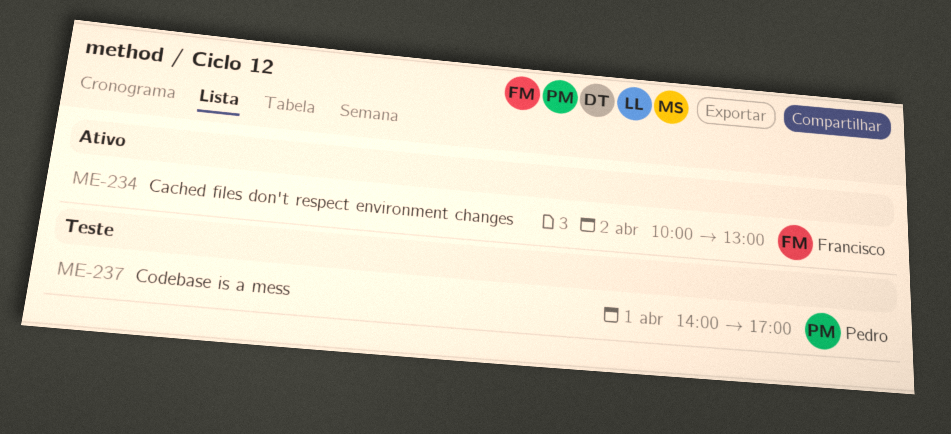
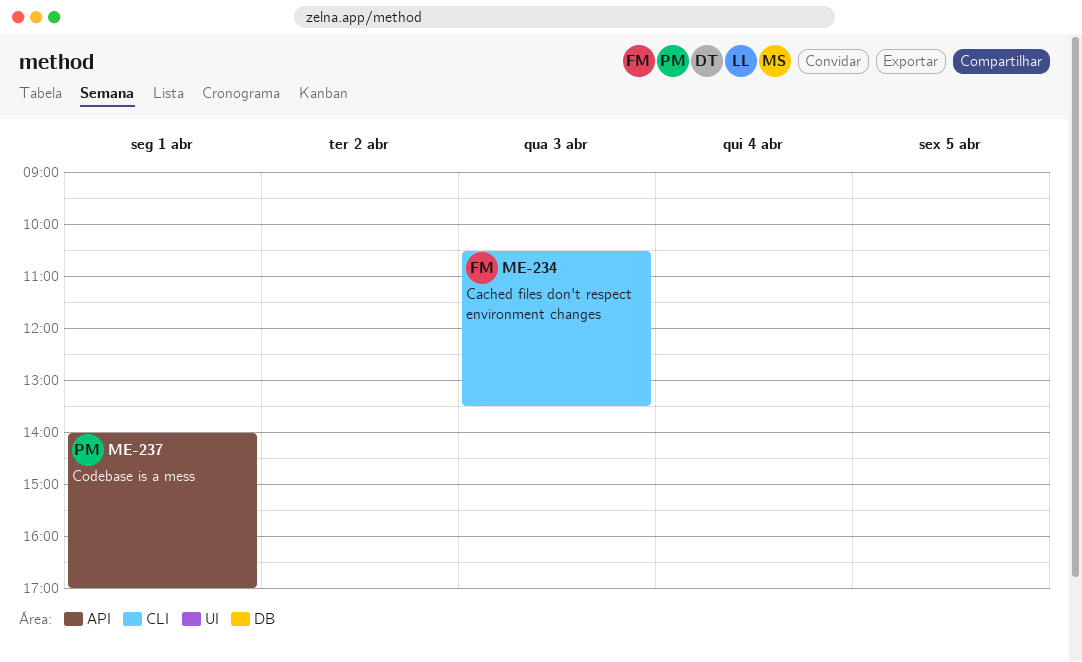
ME-234, day: Apr 2 -> Apr 3
ME-234, begins: 10:00 -> 10:30
ME-234, ends: 13:00 -> 13:30

